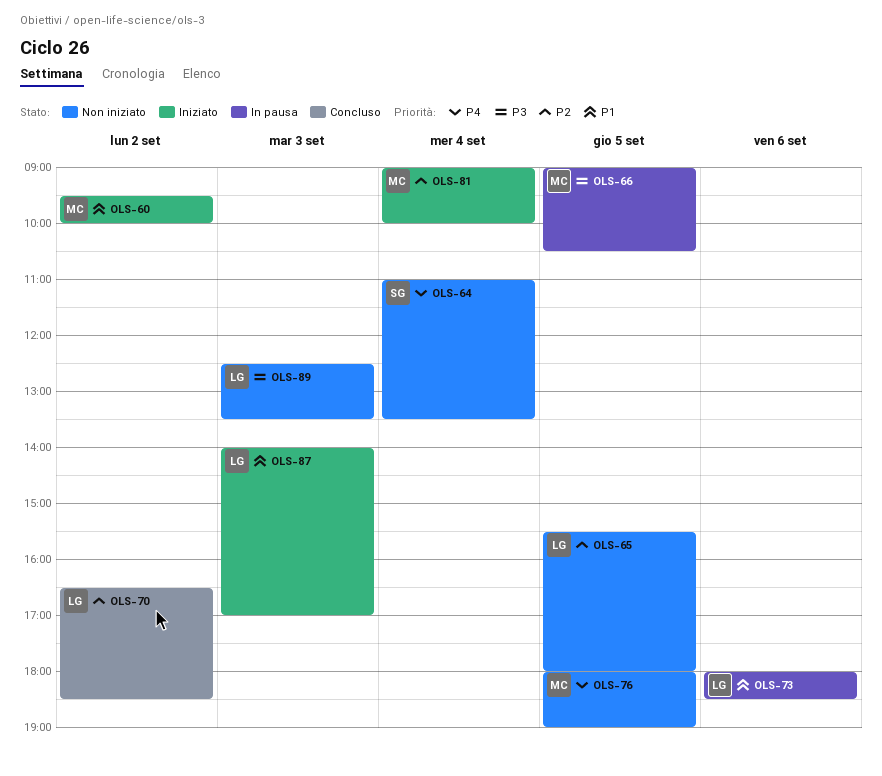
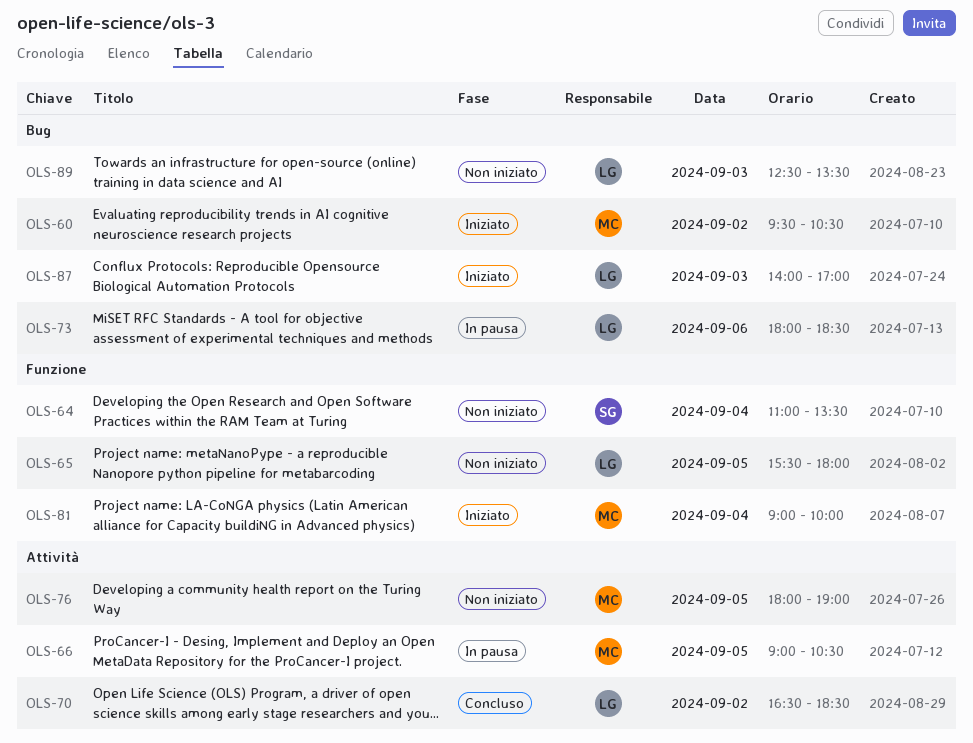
OLS-60, ends: 10:00 -> 10:30

